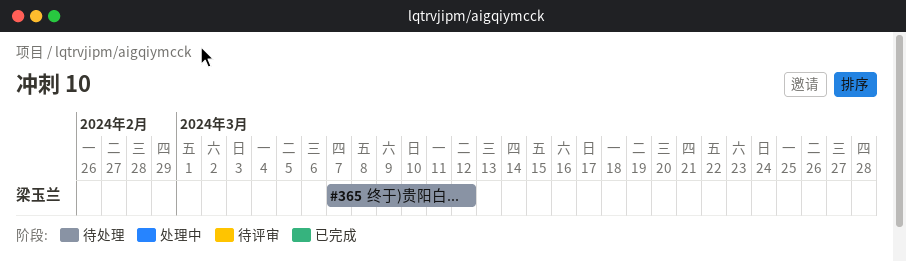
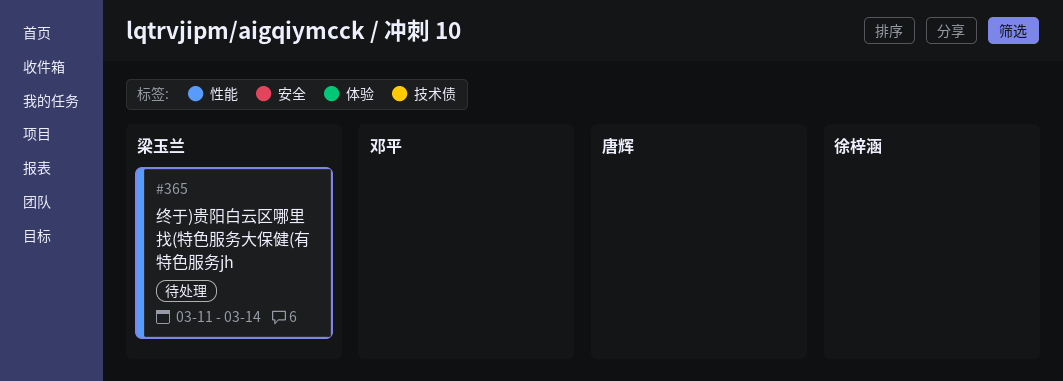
#365, start: Mar 7 -> Mar 11
#365, due: Mar 12 -> Mar 14

